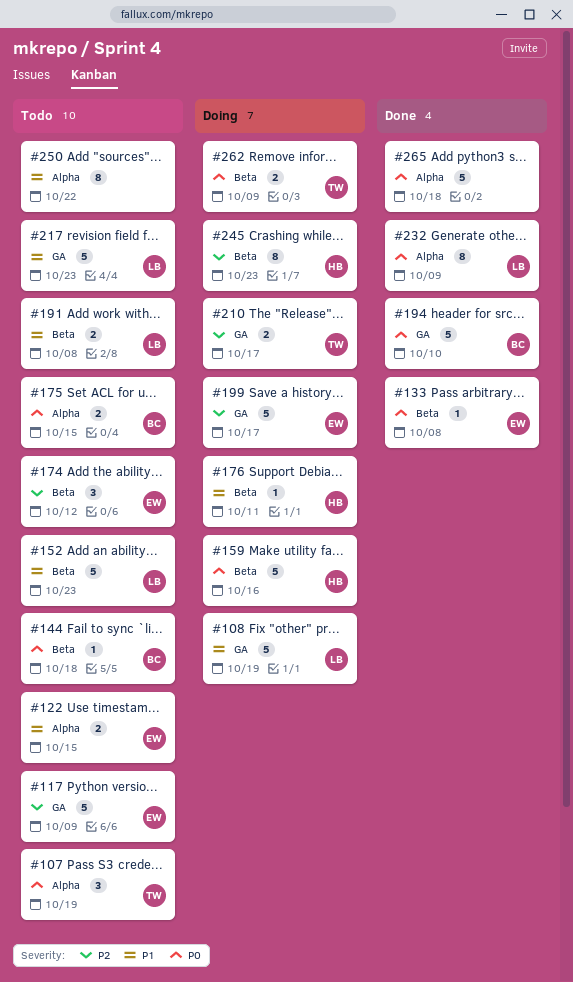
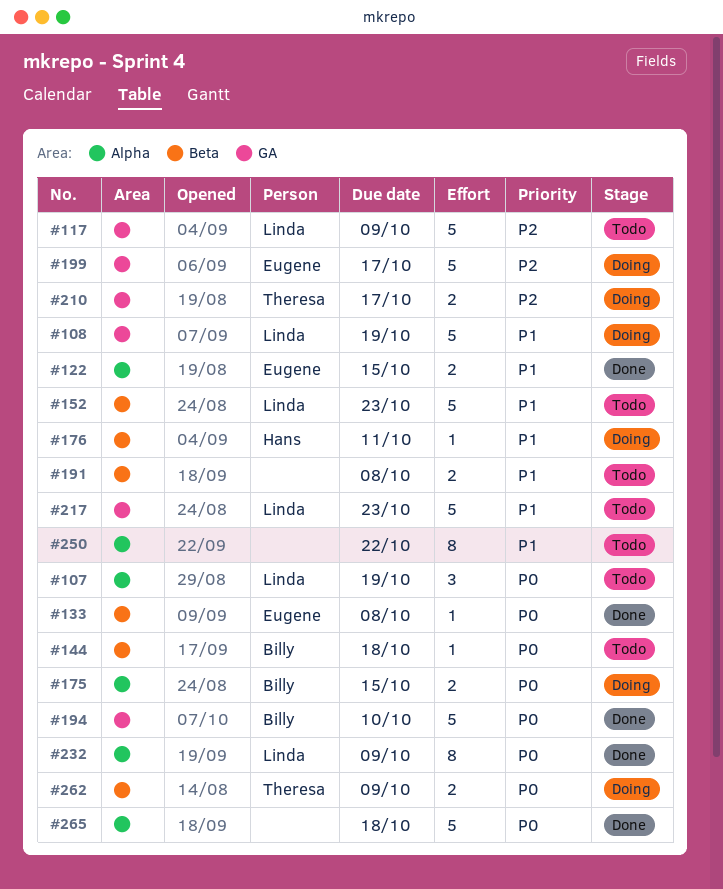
#107, owner: Theresa -> Linda
#117, owner: Eugene -> Linda
#122, status: Todo -> Done
#159: present -> none
#174: present -> none
#175, status: Todo -> Doing
#191, owner: Linda -> none
#245: present -> none

